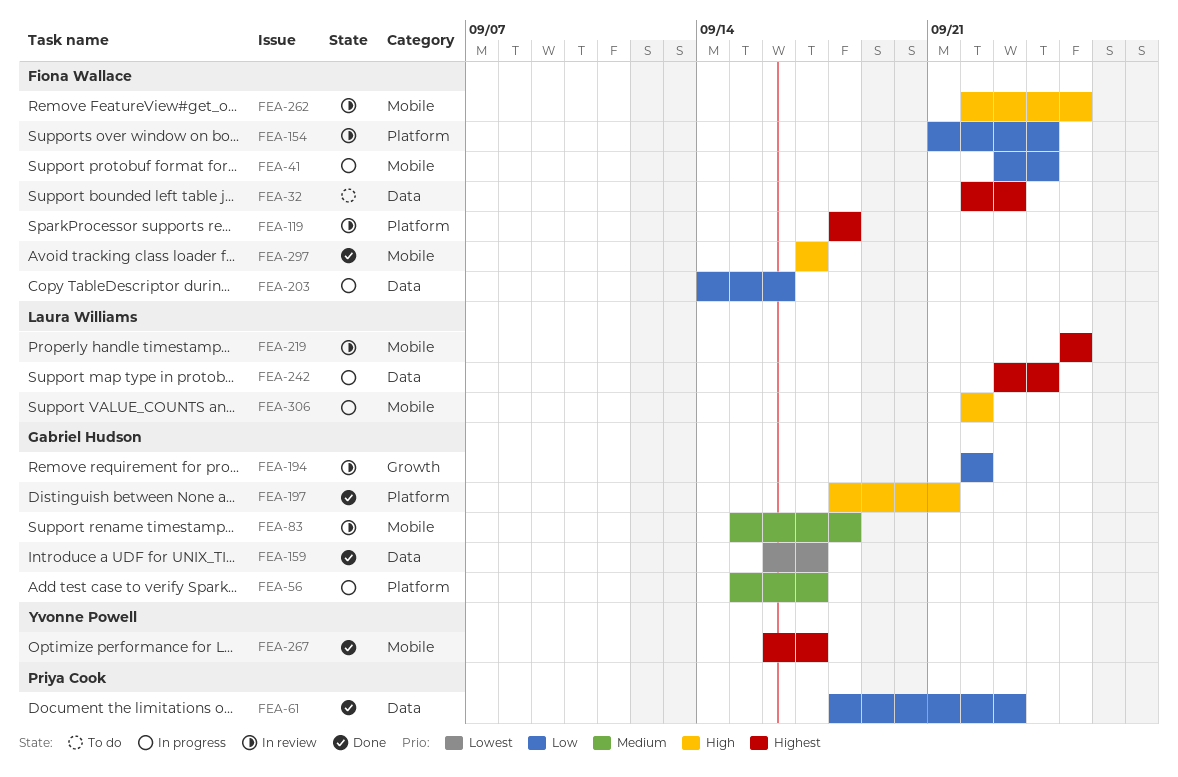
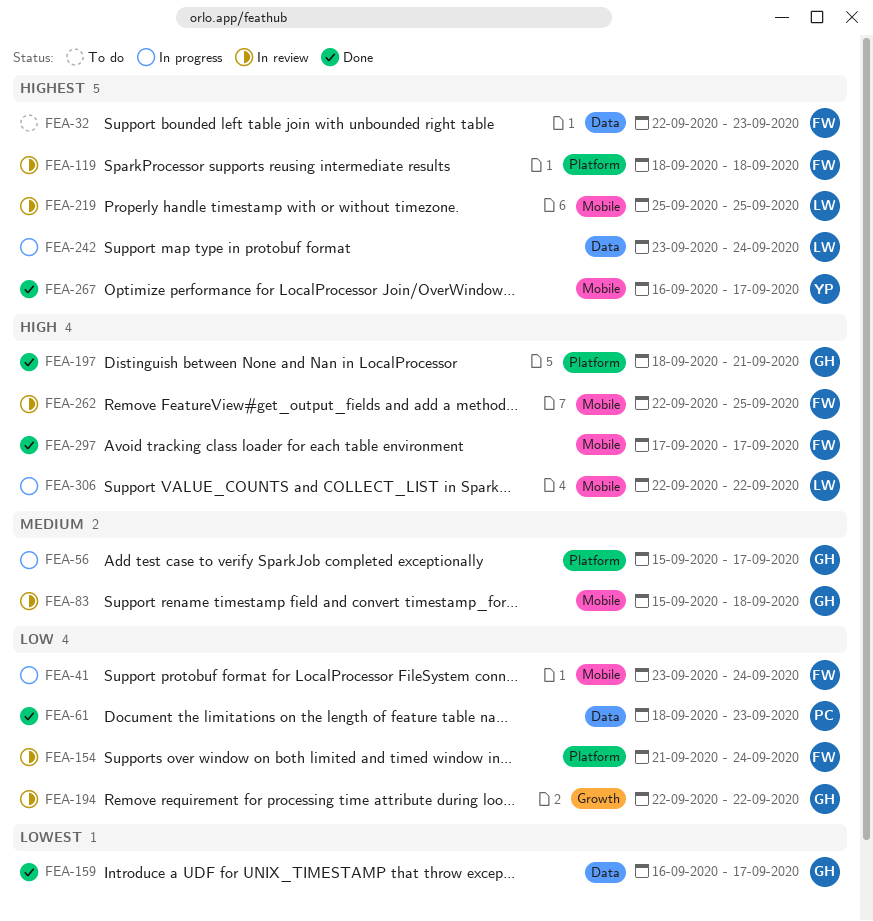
FEA-203: present -> none

